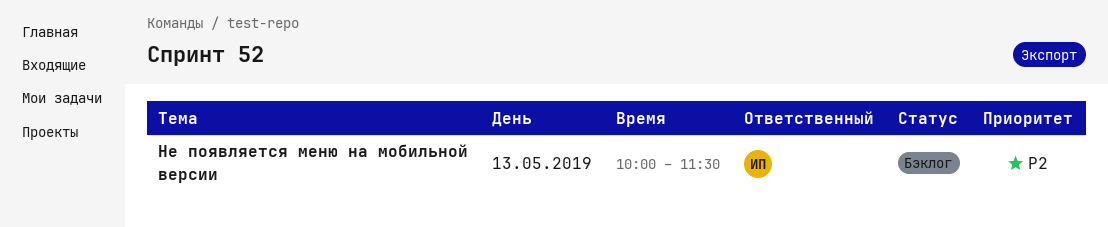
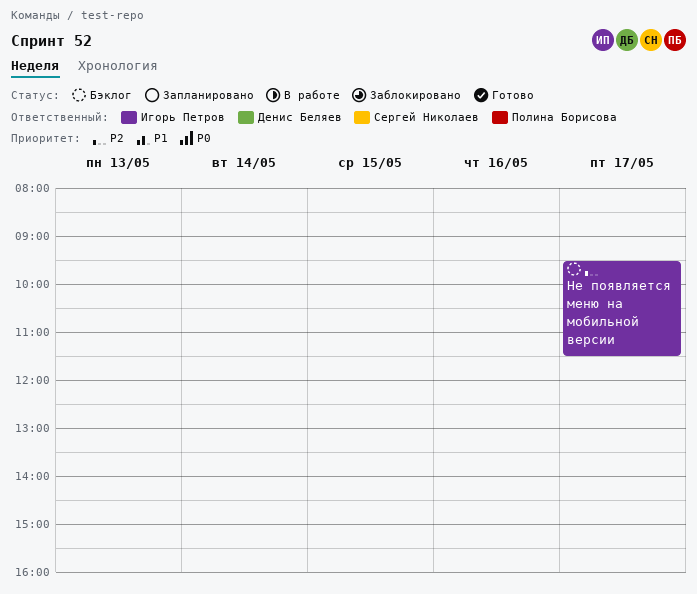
Не появляется меню на мобильной версии, day: May 13 -> May 17
Не появляется меню на мобильной версии, begins: 10:00 -> 09:30

